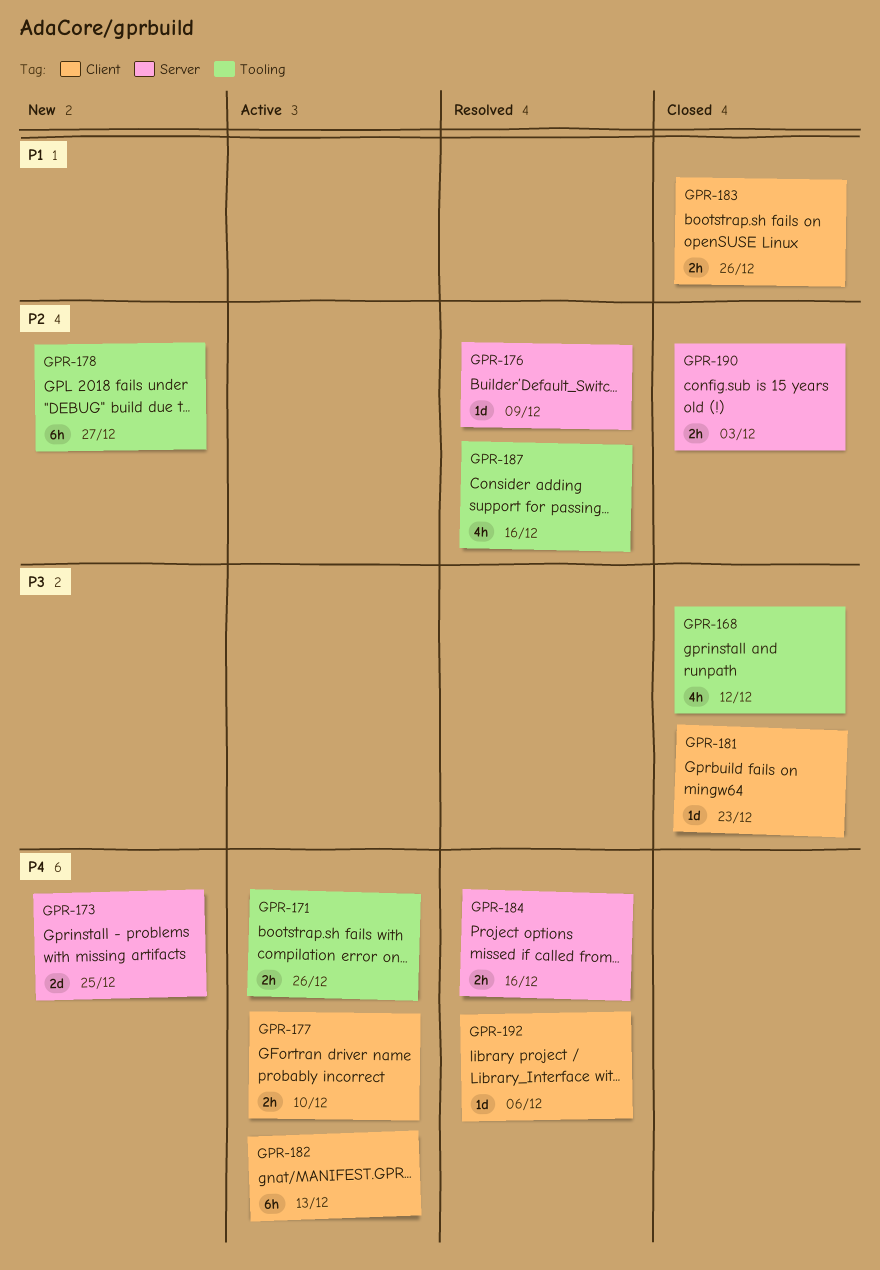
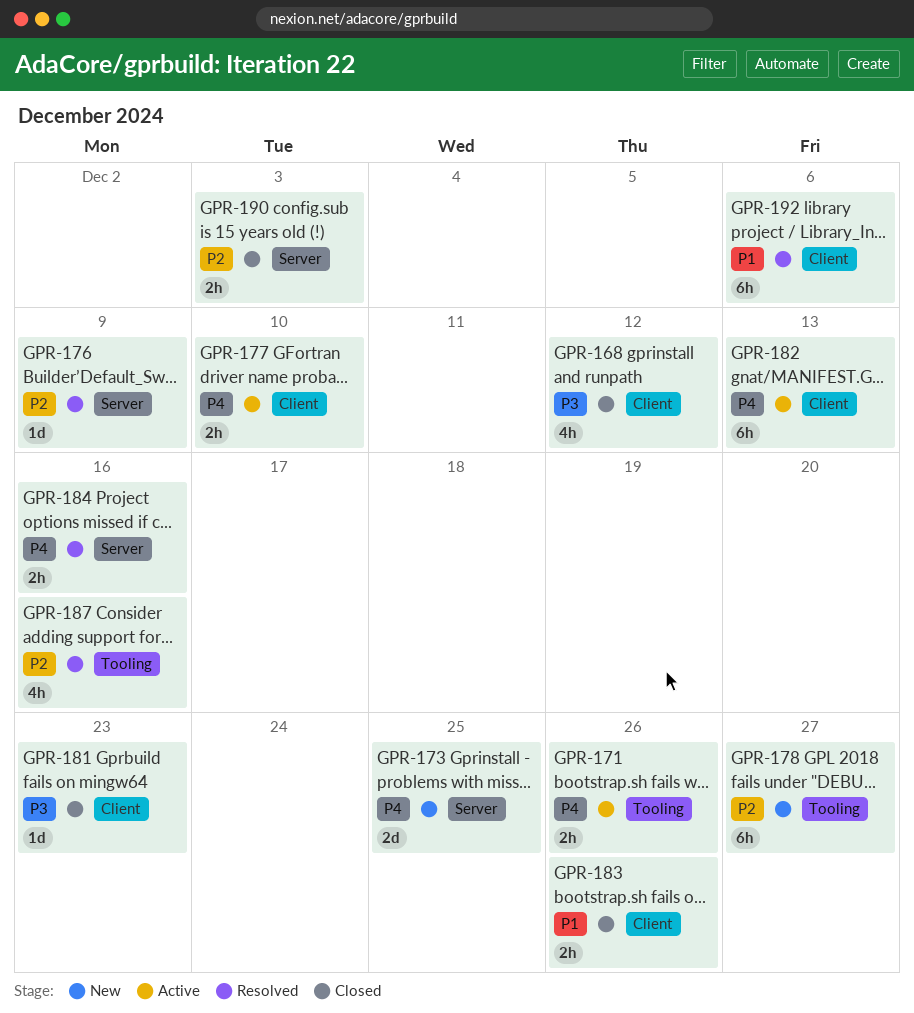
GPR-168, label: Tooling -> Client
GPR-192, priority: P4 -> P1
GPR-192, estimate: 1d -> 6h

